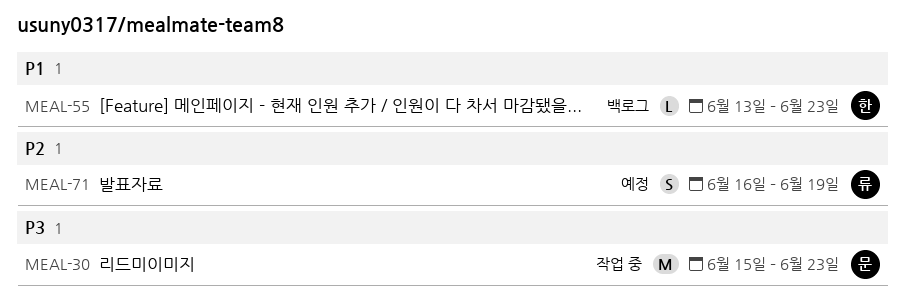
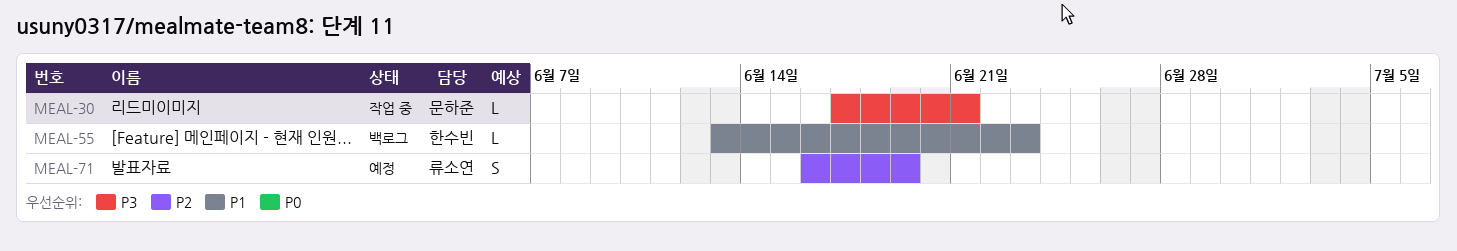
MEAL-30, estimate: M -> L
MEAL-30, start: Jun 15 -> Jun 17
MEAL-30, due: Jun 23 -> Jun 21

